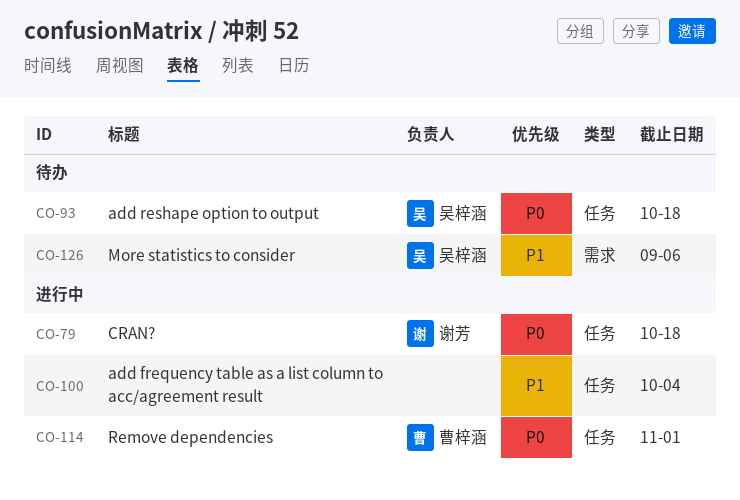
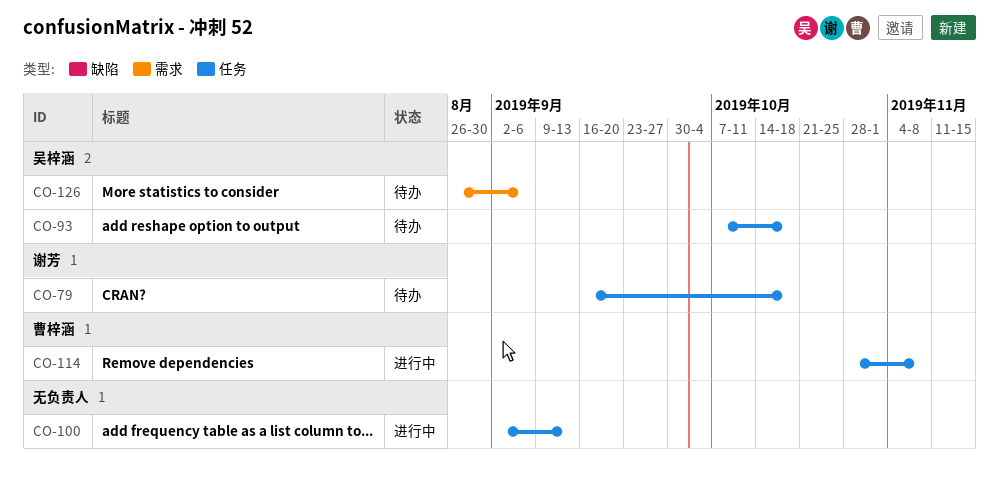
CO-79, status: 进行中 -> 待办
CO-100, due: Oct 4 -> Sep 13
CO-114, due: Nov 1 -> Nov 8

